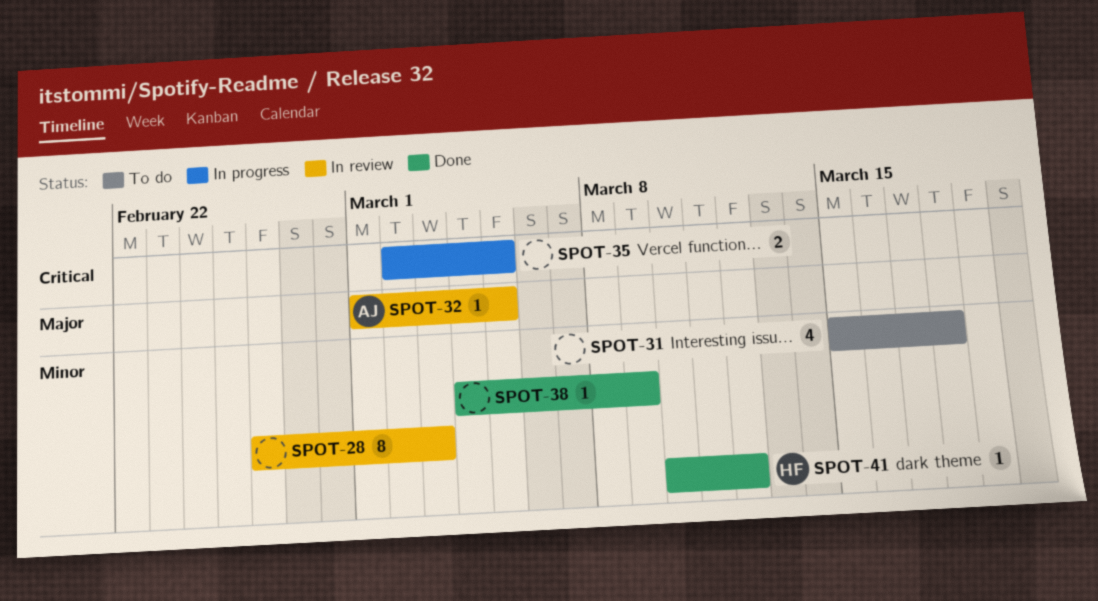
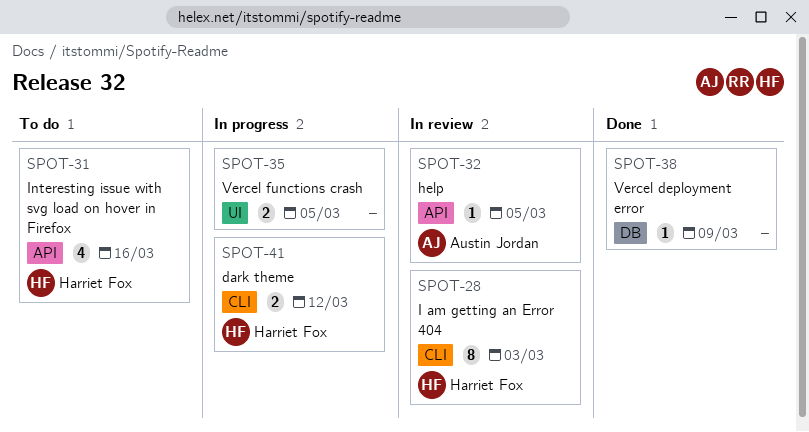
SPOT-28, owner: none -> Harriet Fox
SPOT-31, owner: none -> Harriet Fox
SPOT-31, due: Mar 18 -> Mar 16
SPOT-41, status: Done -> In progress
SPOT-41, estimate: 1 -> 2

